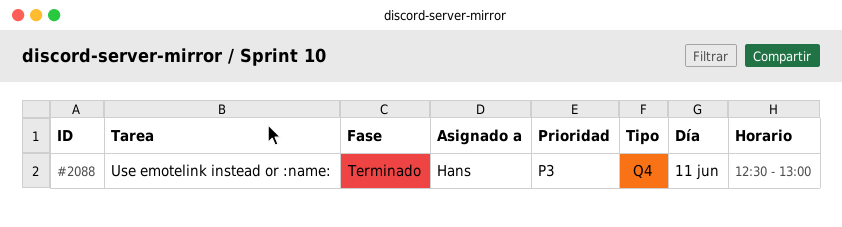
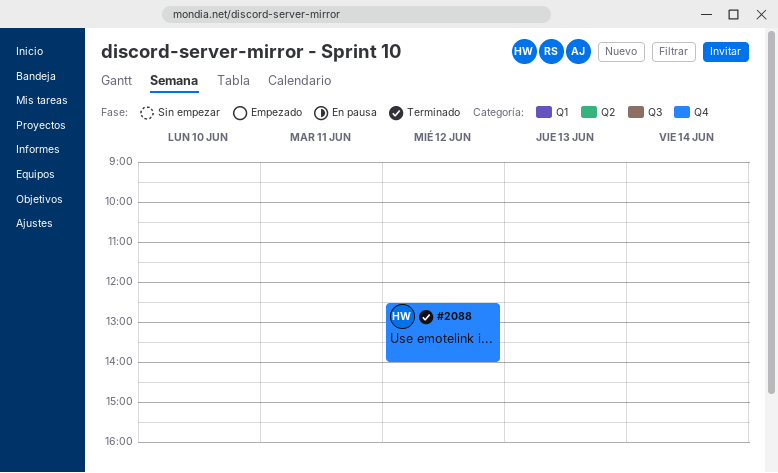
#2088, day: Jun 11 -> Jun 12
#2088, ends: 13:00 -> 14:00

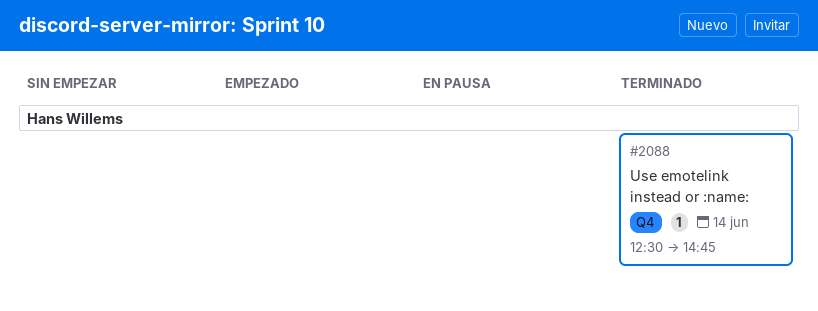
#2088, day: Jun 12 -> Jun 14
#2088, ends: 14:00 -> 14:45

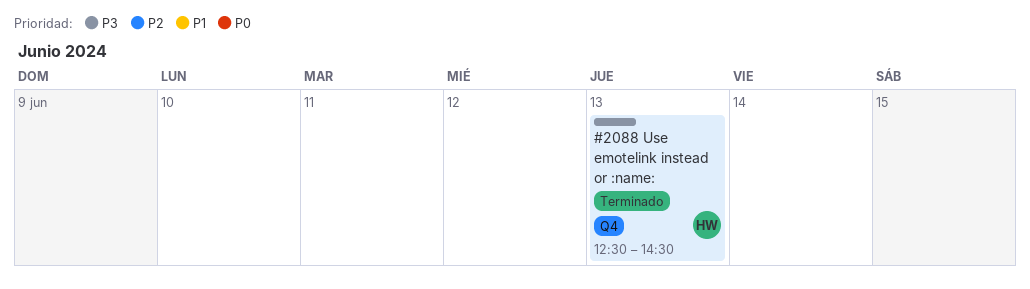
#2088, day: Jun 14 -> Jun 13
#2088, ends: 14:45 -> 14:30

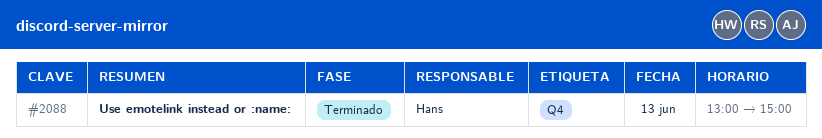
#2088, begins: 12:30 -> 13:00
#2088, ends: 14:30 -> 15:00

